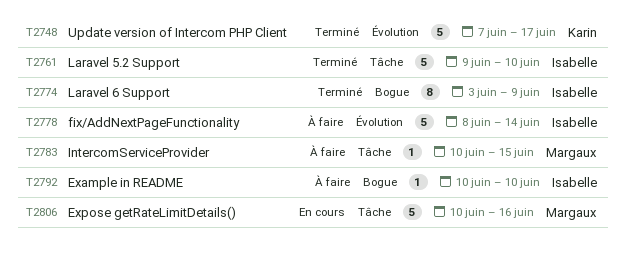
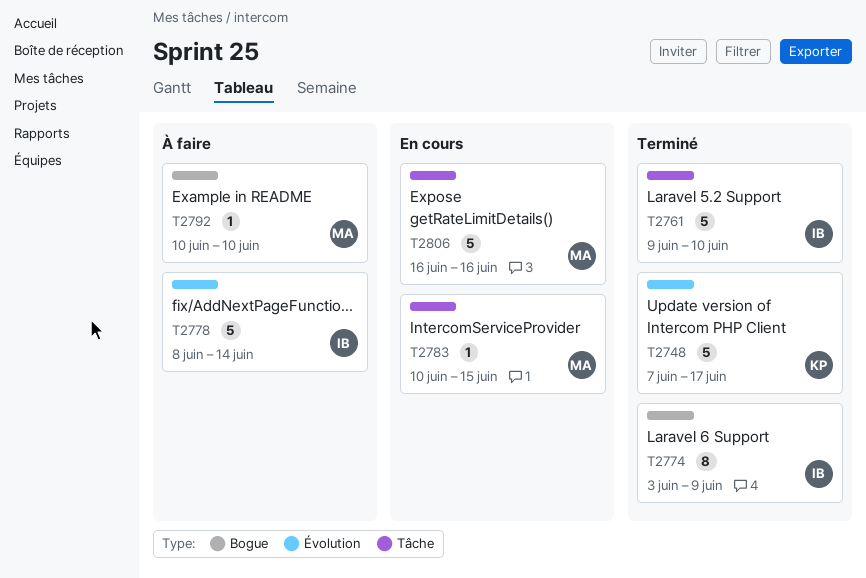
T2783, status: À faire -> En cours
T2792, owner: Isabelle -> Margaux
T2806, start: Jun 10 -> Jun 16

